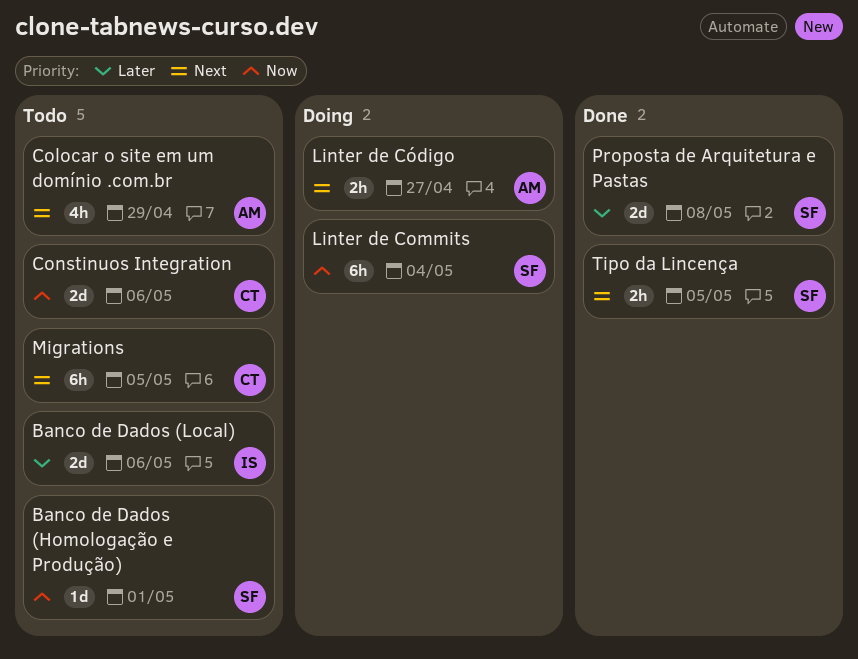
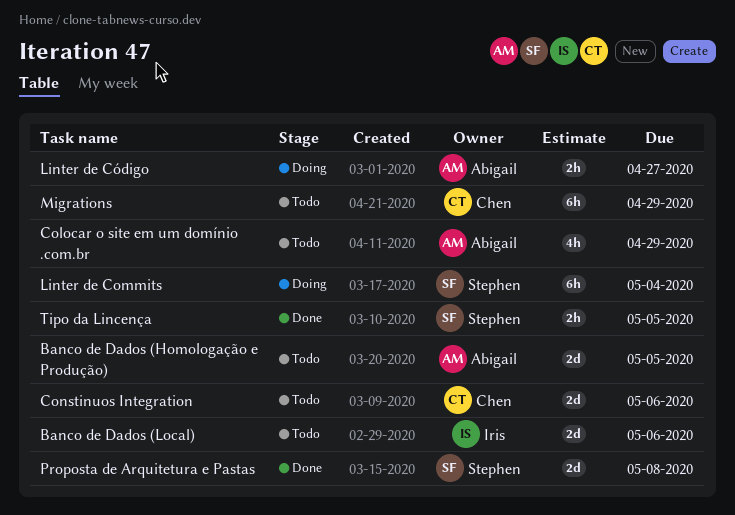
Banco de Dados (Homologação e Produção), owner: Stephen -> Abigail
Banco de Dados (Homologação e Produção), estimate: 1d -> 2d
Banco de Dados (Homologação e Produção), due: May 1 -> May 5
Migrations, due: May 5 -> Apr 29

